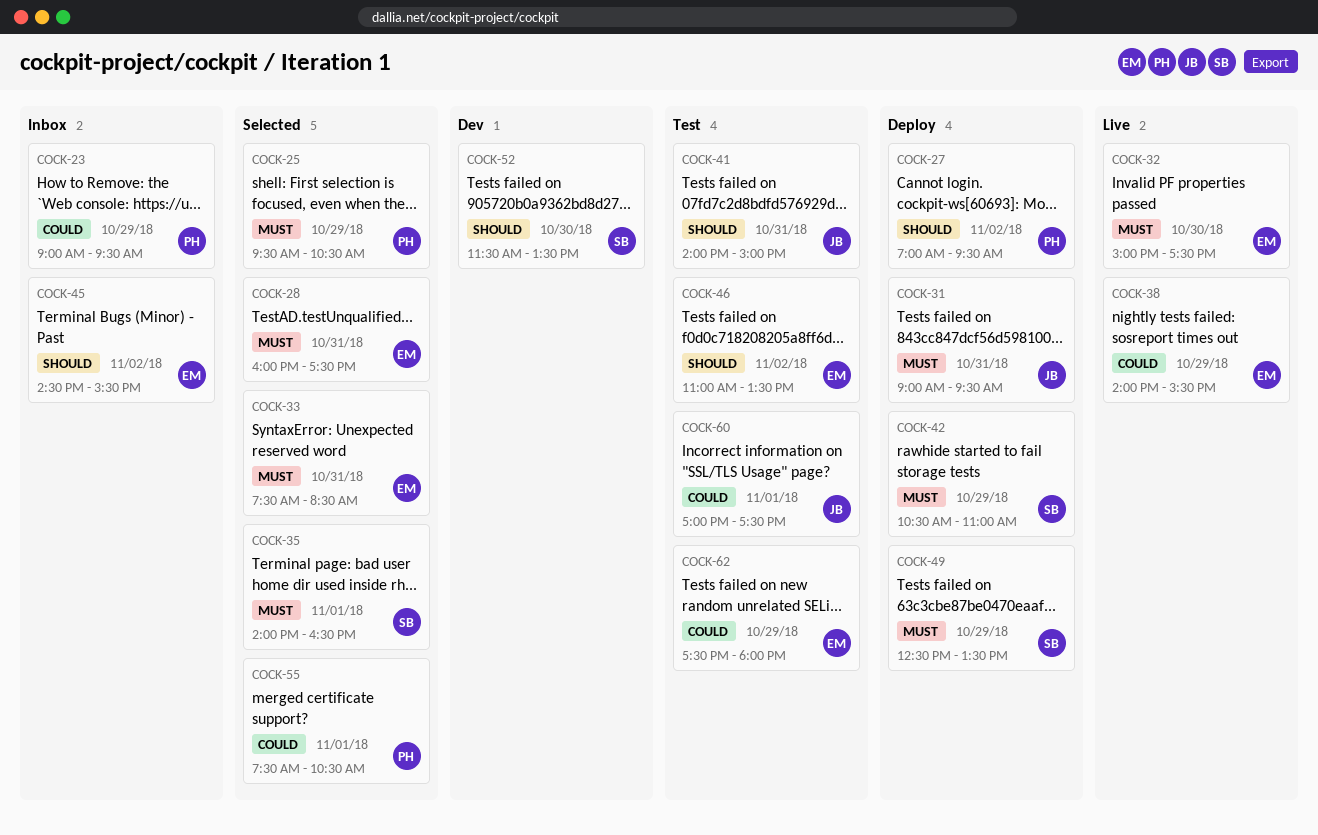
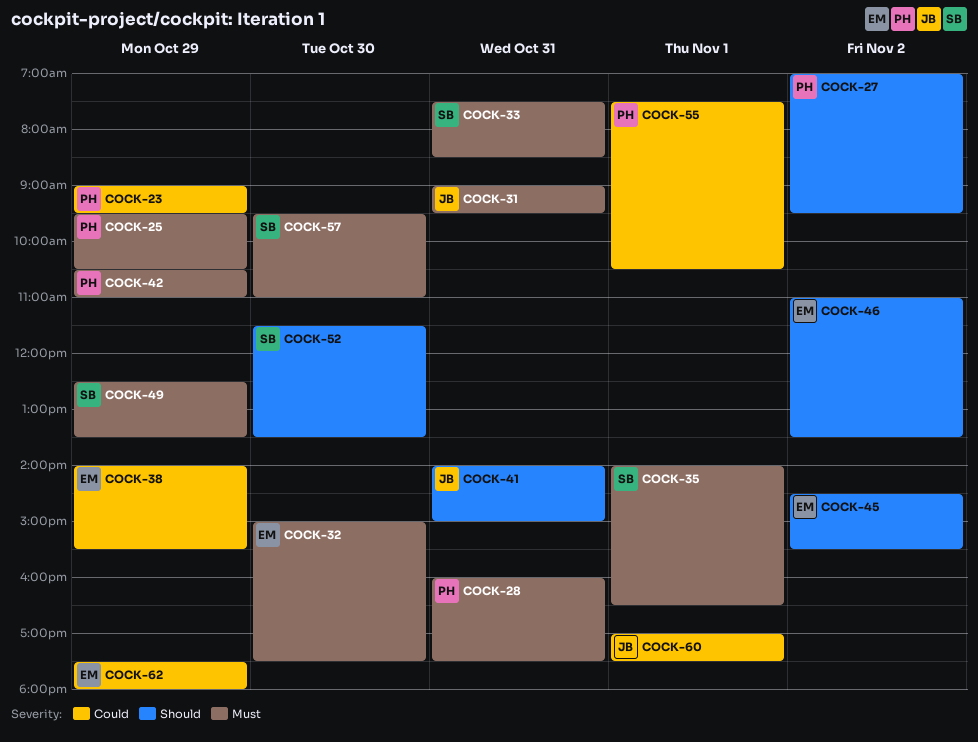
COCK-28, owner: EM -> PH
COCK-33, owner: EM -> SB
COCK-42, owner: SB -> PH
COCK-57: none -> present

